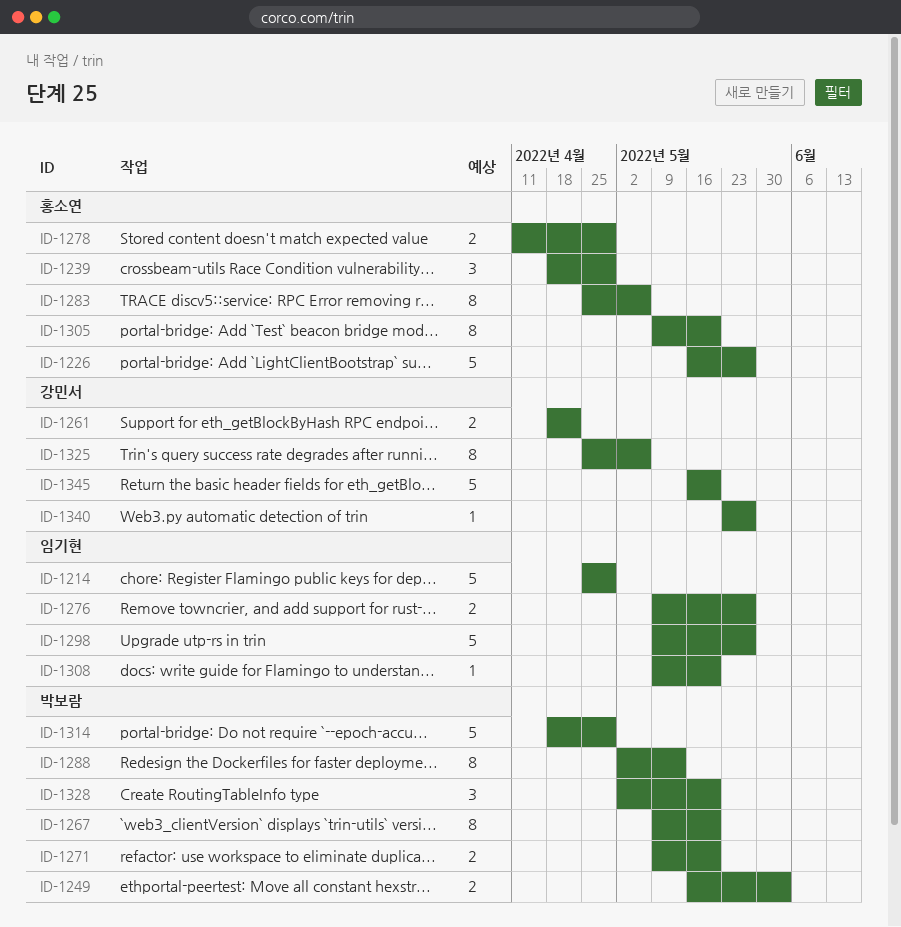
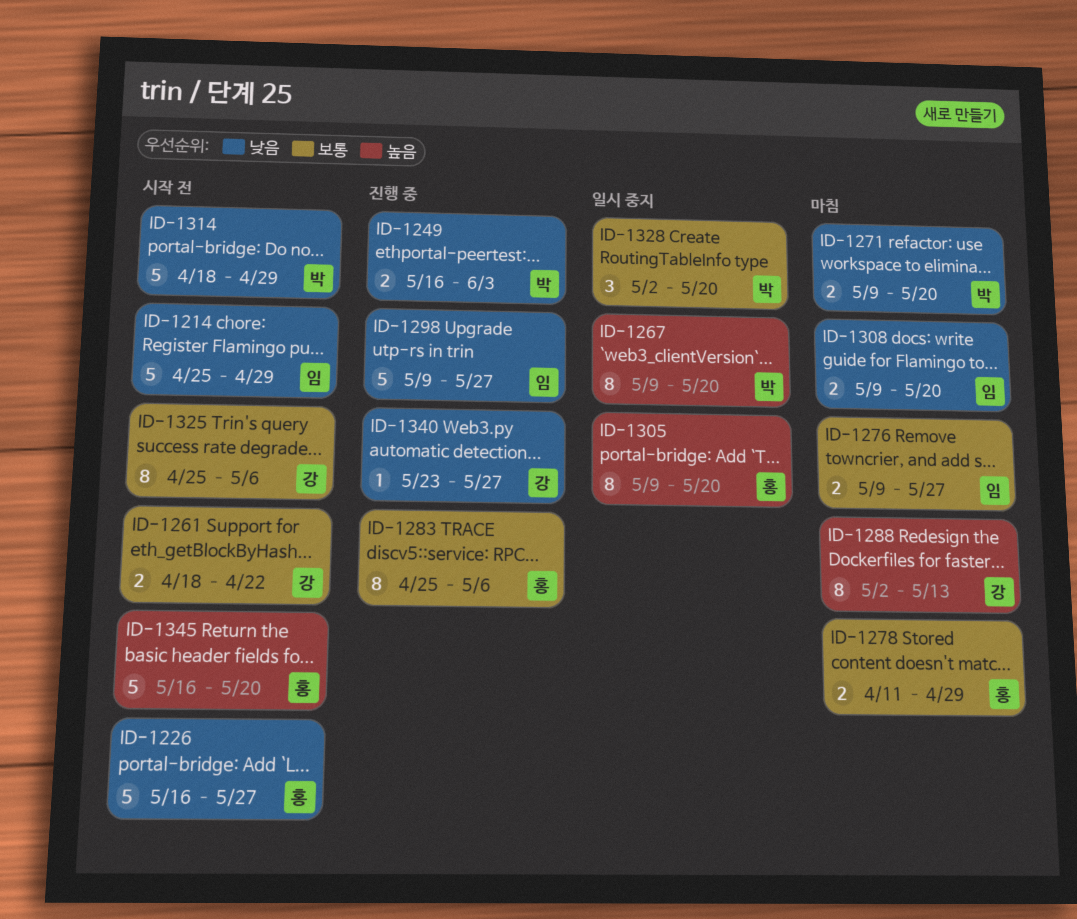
ID-1239: present -> none
ID-1288, owner: 박보람 -> 강민서
ID-1308, estimate: 1 -> 2
ID-1345, owner: 강민서 -> 홍소연

